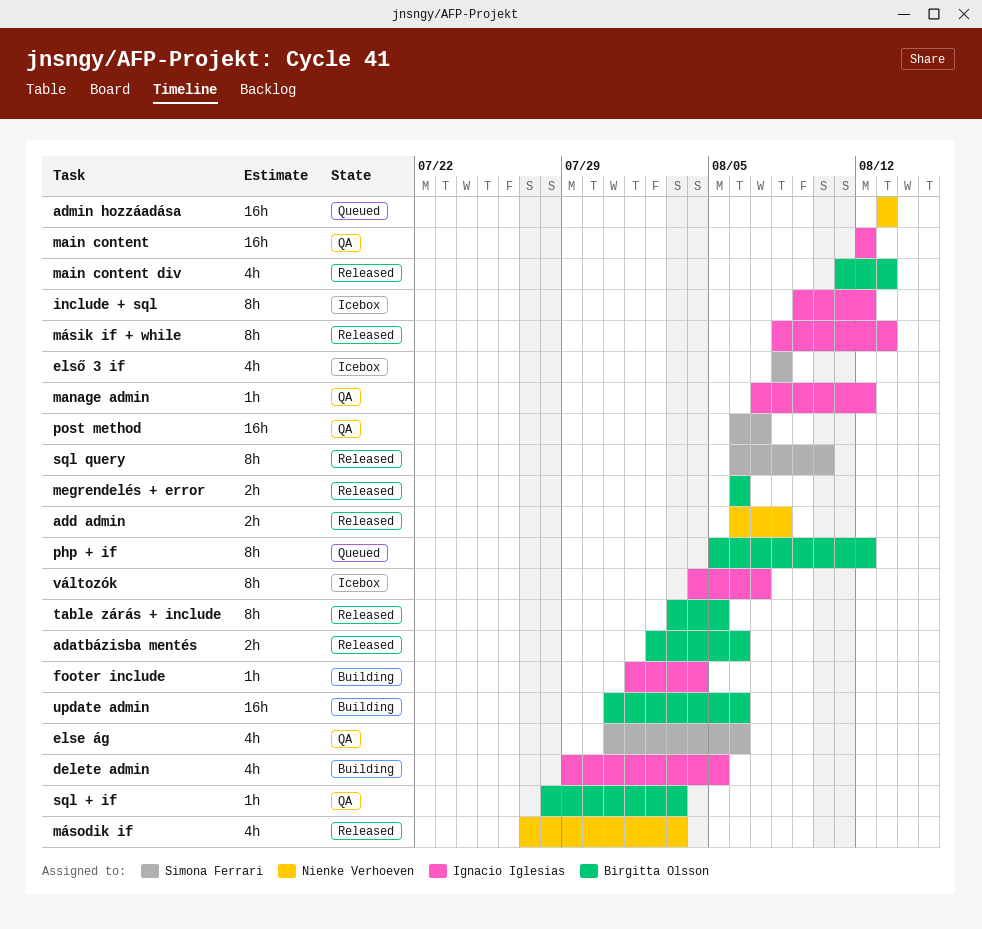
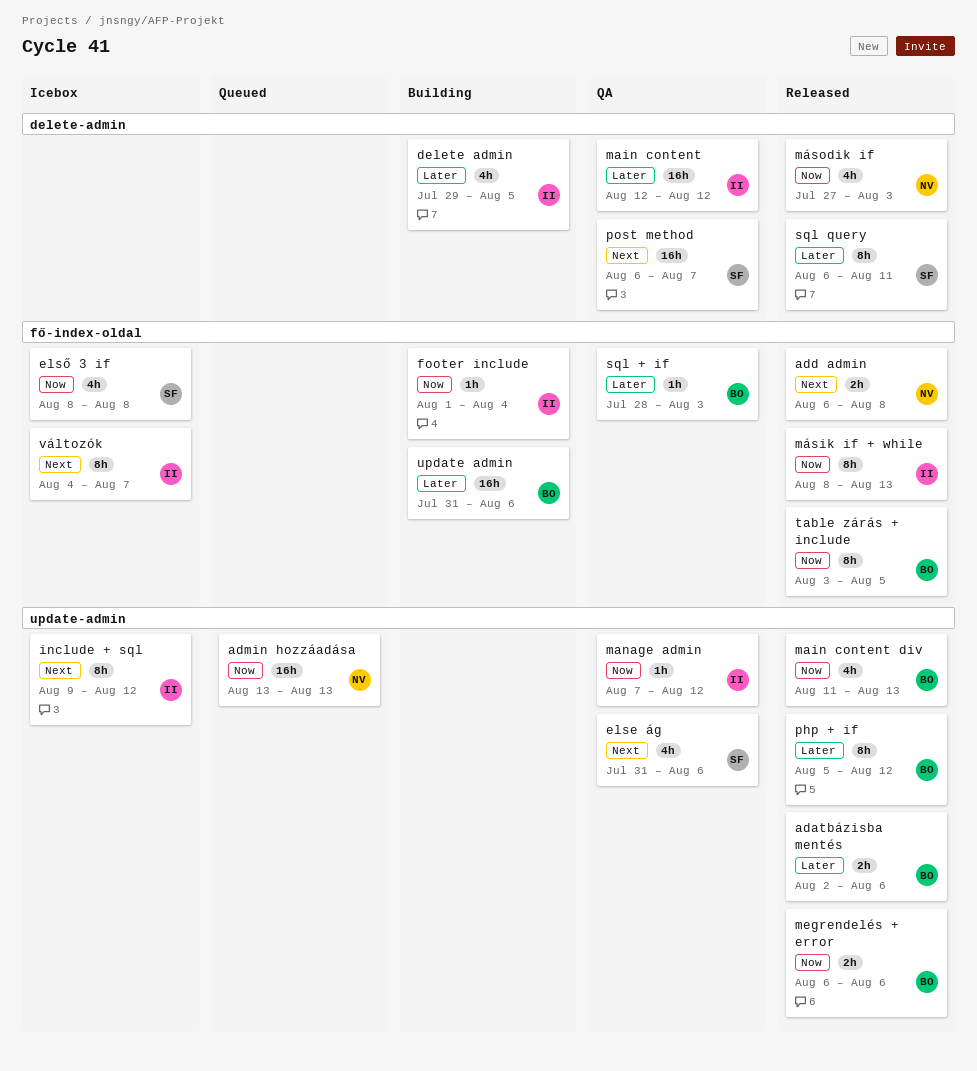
php + if, status: Queued -> Released
sql query, due: Aug 10 -> Aug 11

